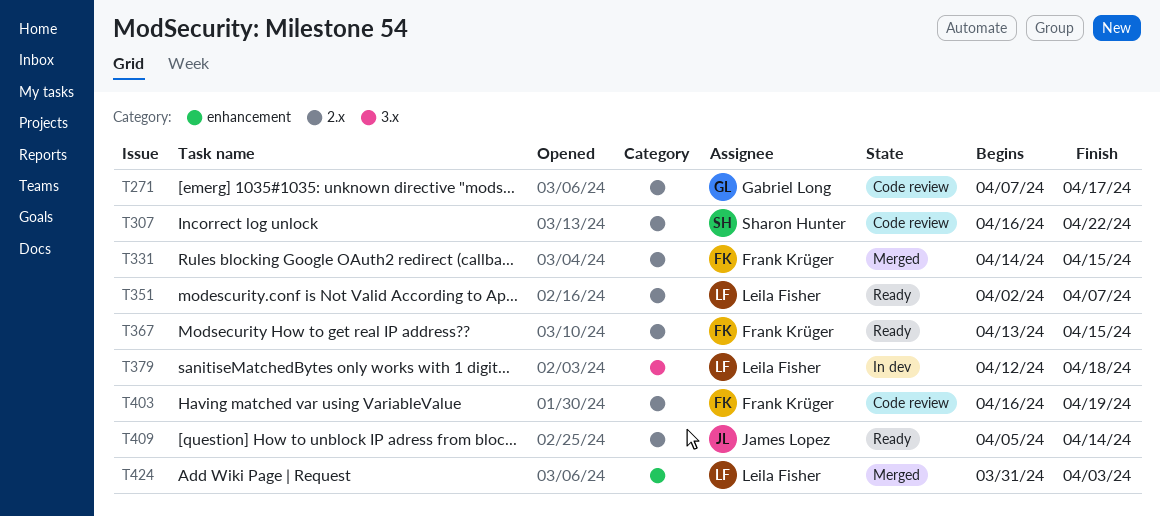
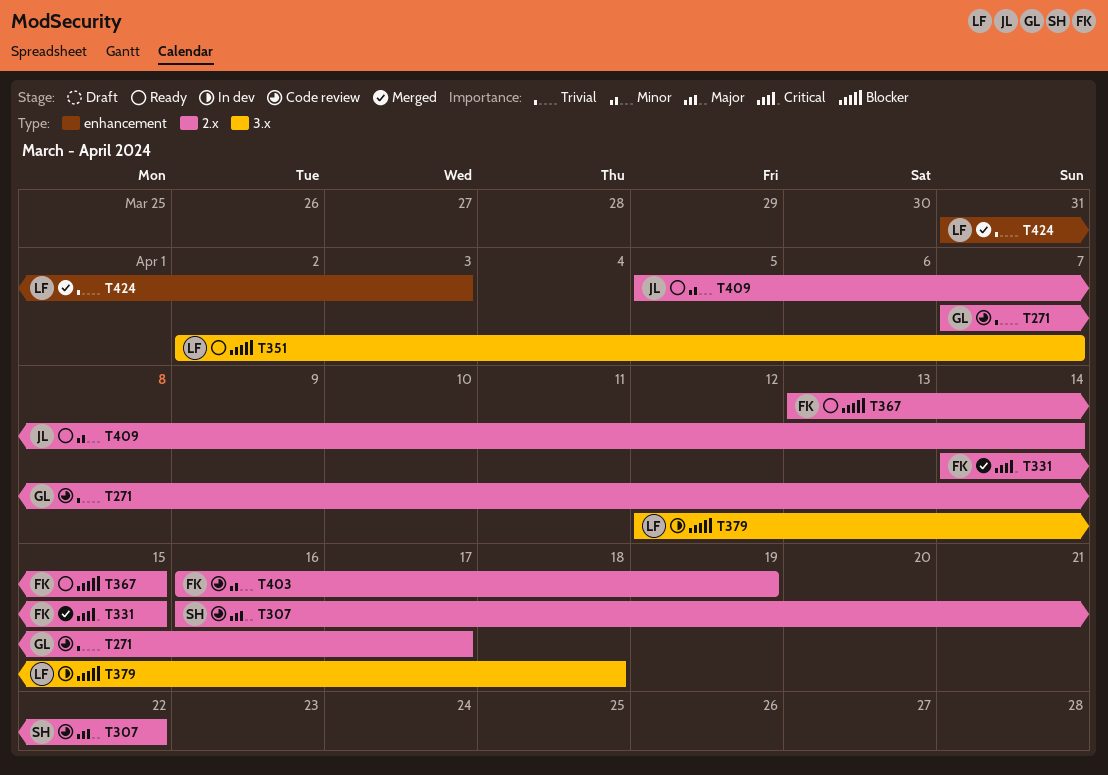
T351, label: 2.x -> 3.x

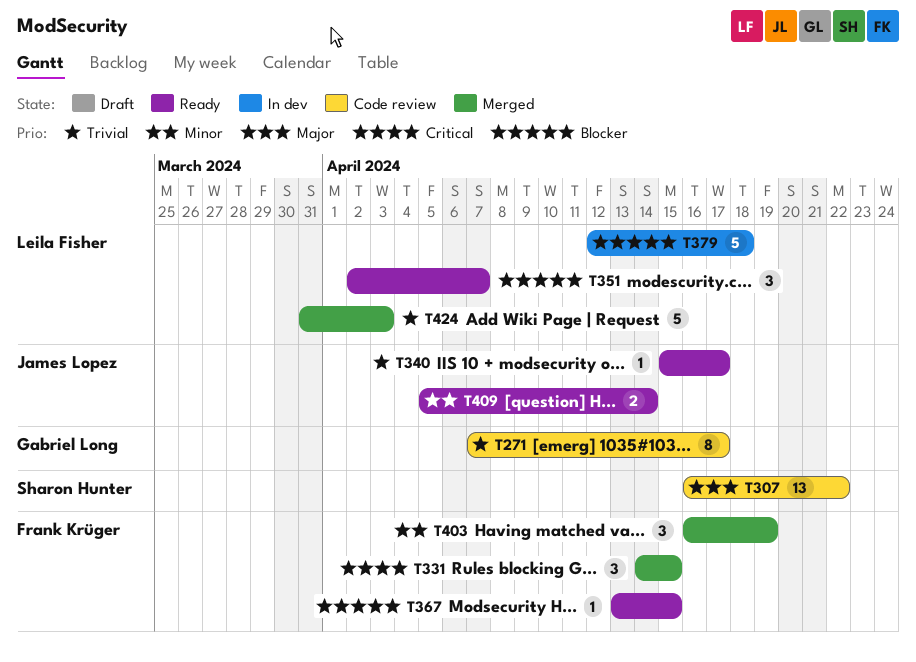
T340: none -> present
T403, status: Code review -> Merged

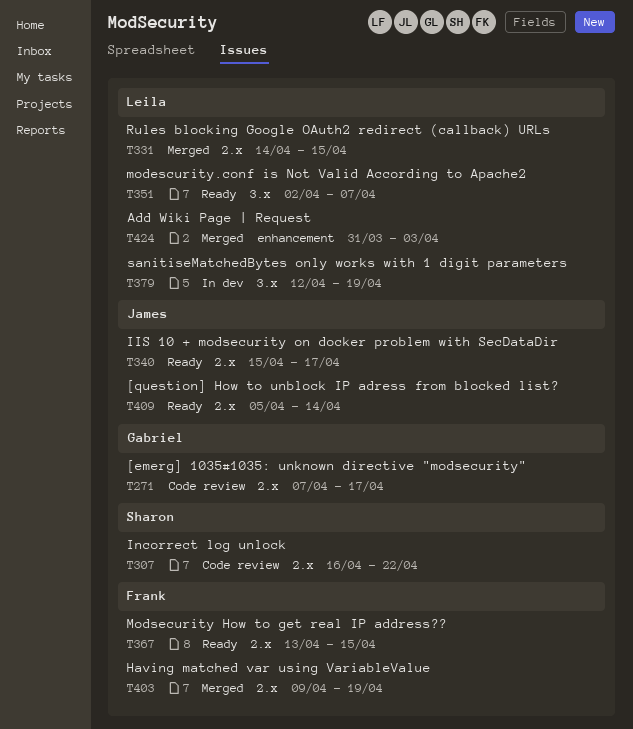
T331, owner: Frank Krüger -> Leila Fisher
T379, due: Apr 18 -> Apr 19
T403, start: Apr 16 -> Apr 9

